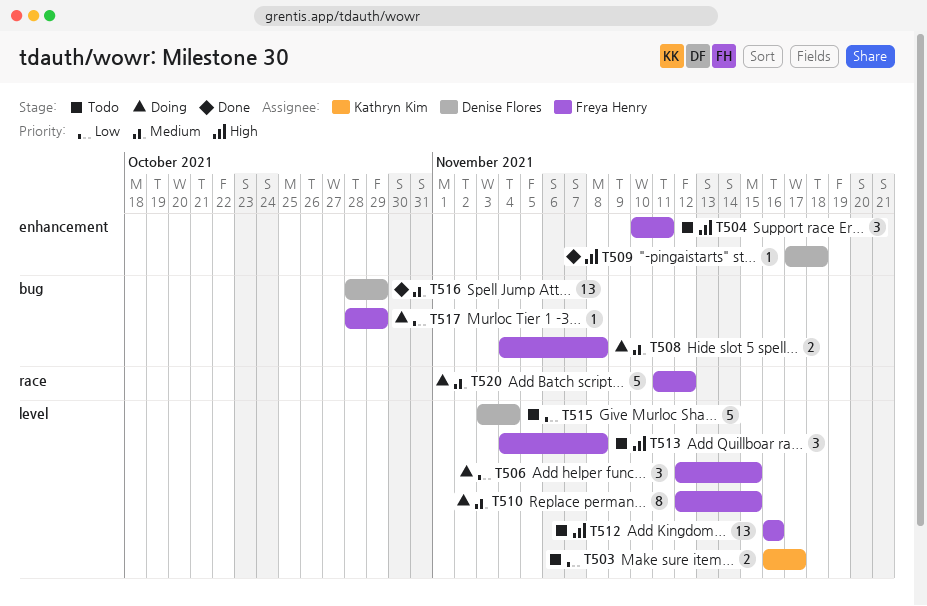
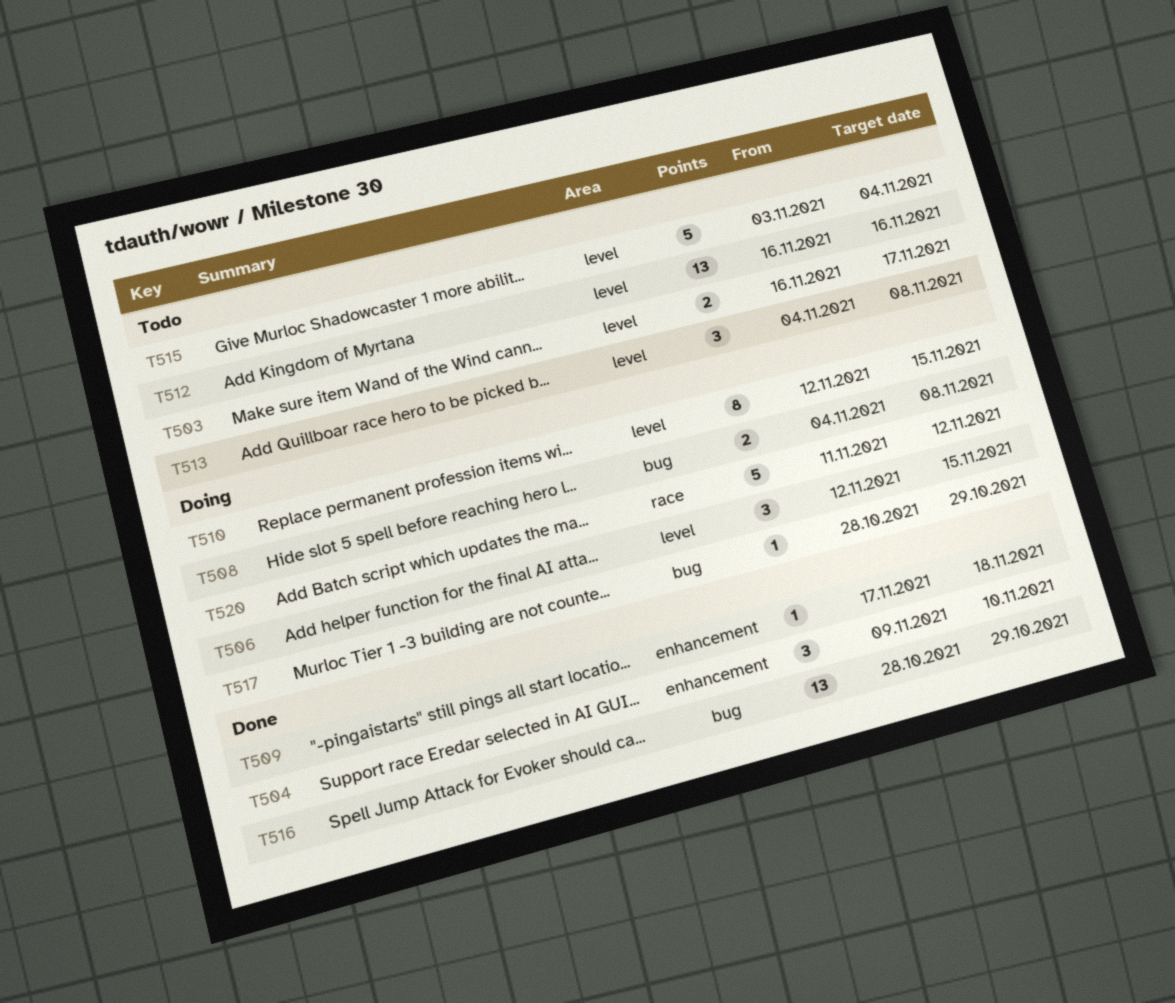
T504, status: Todo -> Done
T504, start: Nov 10 -> Nov 9
T504, due: Nov 11 -> Nov 10

